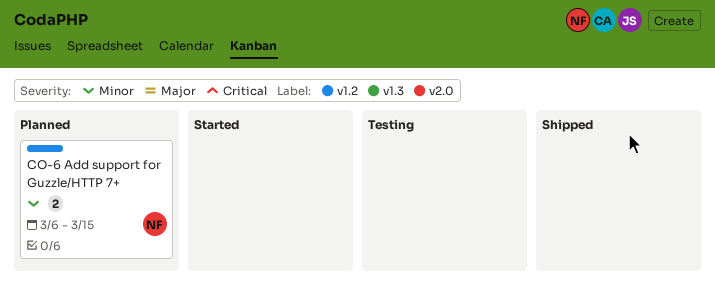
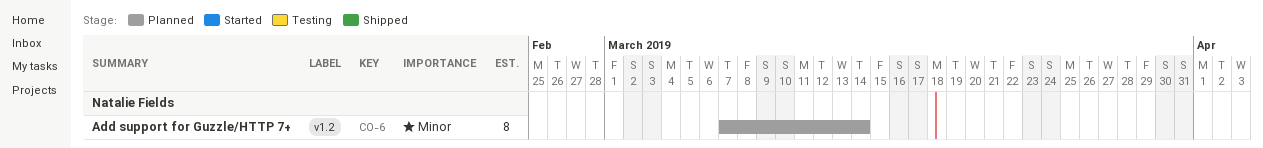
CO-6, estimate: 2 -> 8
CO-6, start: Mar 6 -> Mar 7
CO-6, due: Mar 15 -> Mar 14

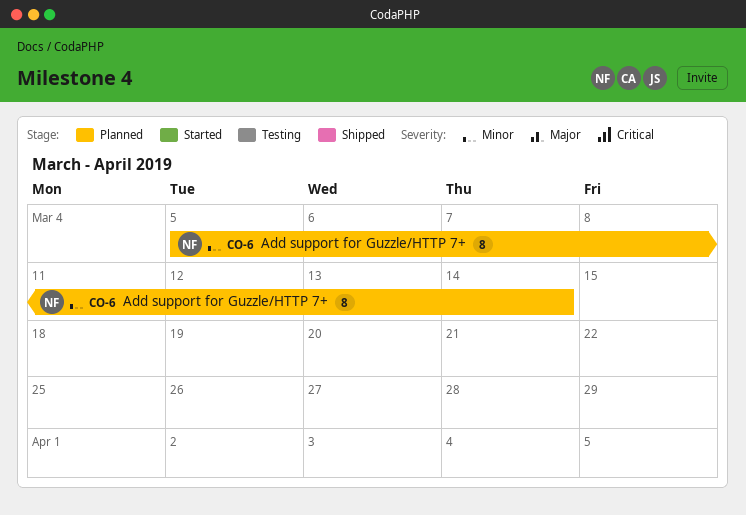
CO-6, start: Mar 7 -> Mar 5

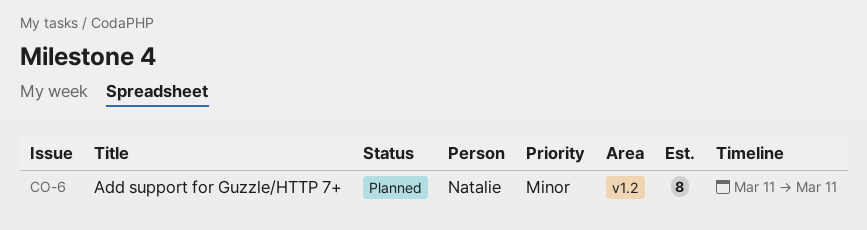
CO-6, start: Mar 5 -> Mar 11
CO-6, due: Mar 14 -> Mar 11

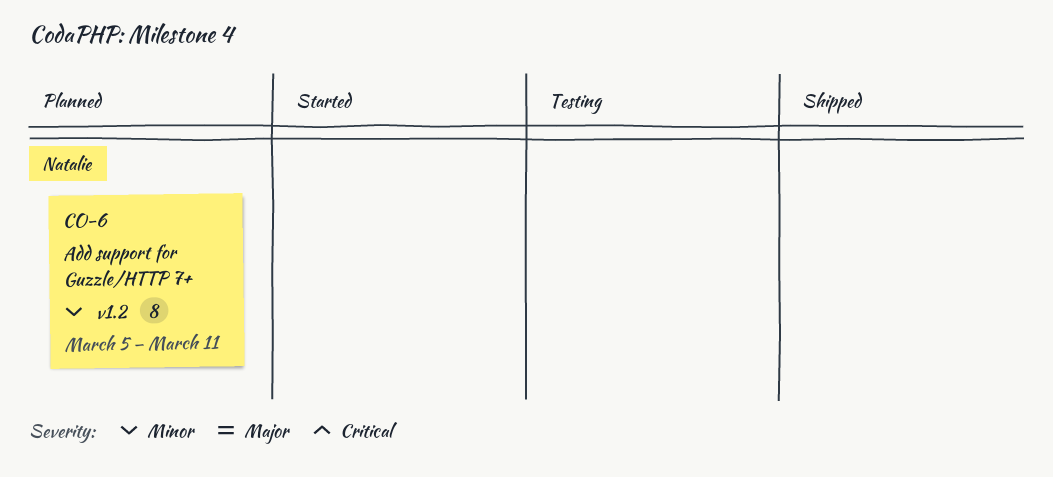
CO-6, start: Mar 11 -> Mar 5

